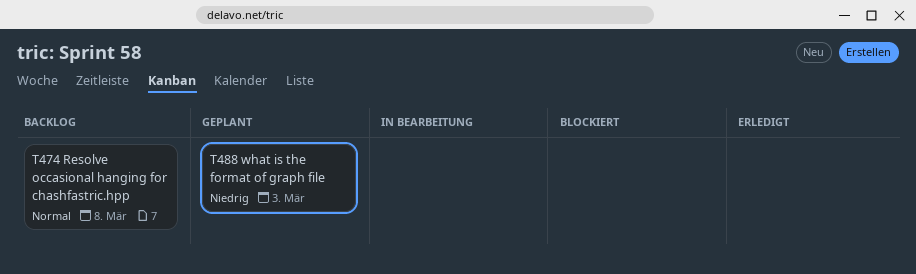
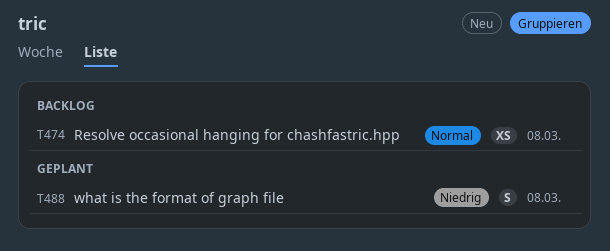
T488, due: Mar 3 -> Mar 8

